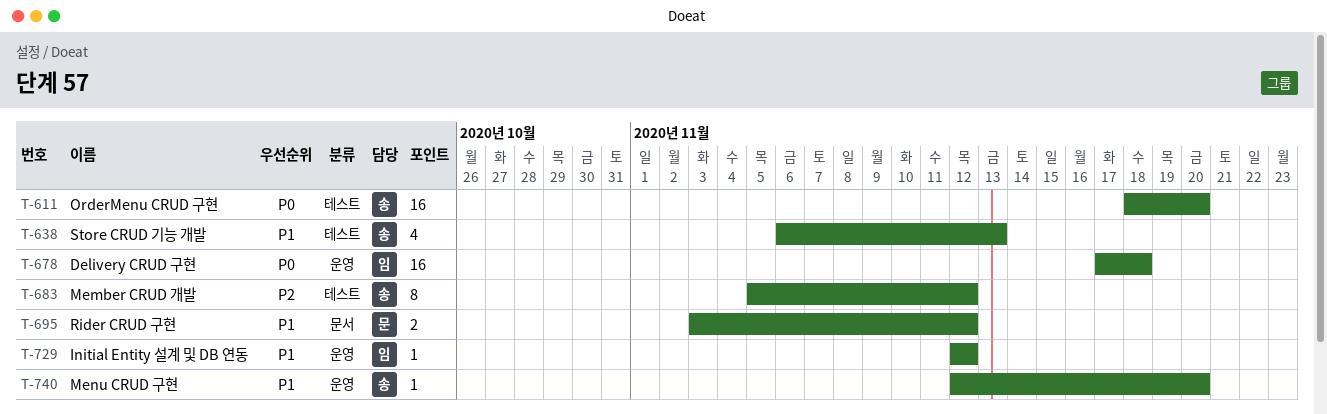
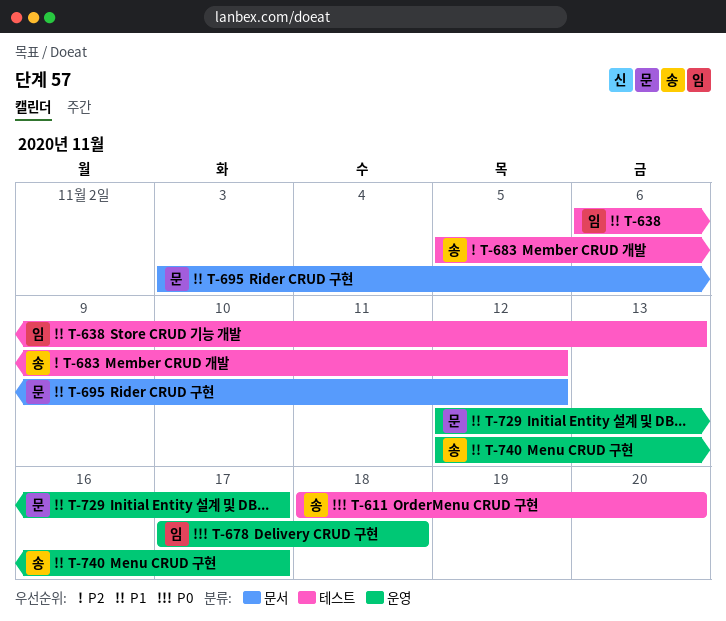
T-638, owner: 송 -> 임
T-729, owner: 임 -> 문
T-729, due: Nov 12 -> Nov 17
T-740, due: Nov 20 -> Nov 17

